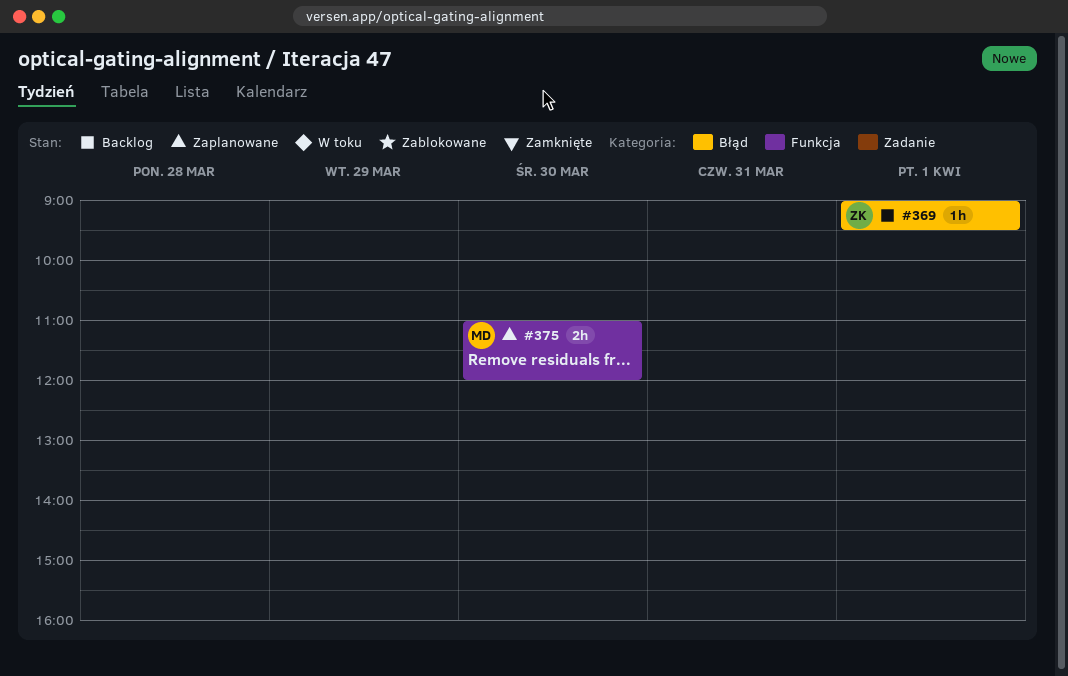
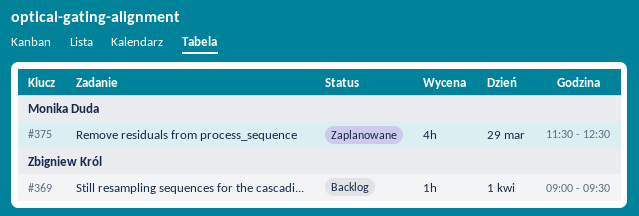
#375, estimate: 2h -> 4h
#375, day: Mar 30 -> Mar 29
#375, begins: 11:00 -> 11:30
#375, ends: 12:00 -> 12:30

